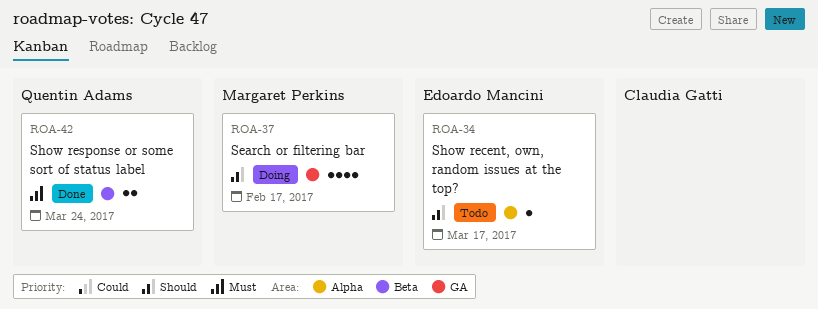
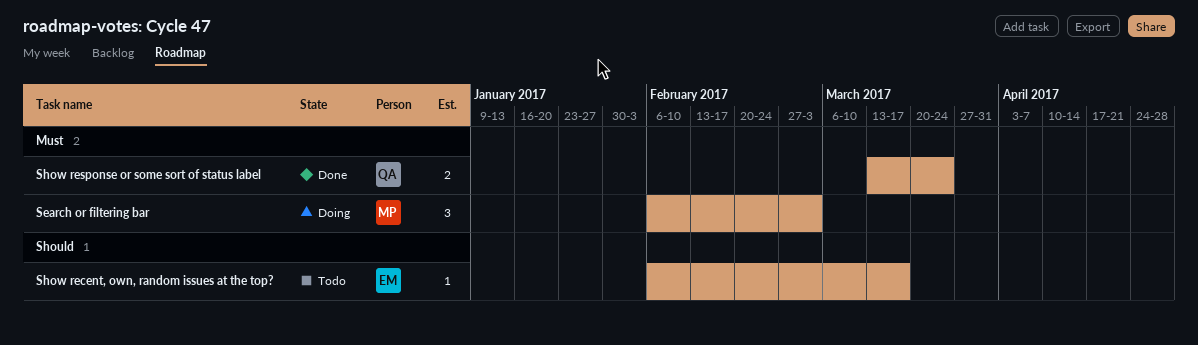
Search or filtering bar, priority: Should -> Must
Search or filtering bar, estimate: 4 -> 3
Search or filtering bar, due: Feb 17 -> Mar 3

